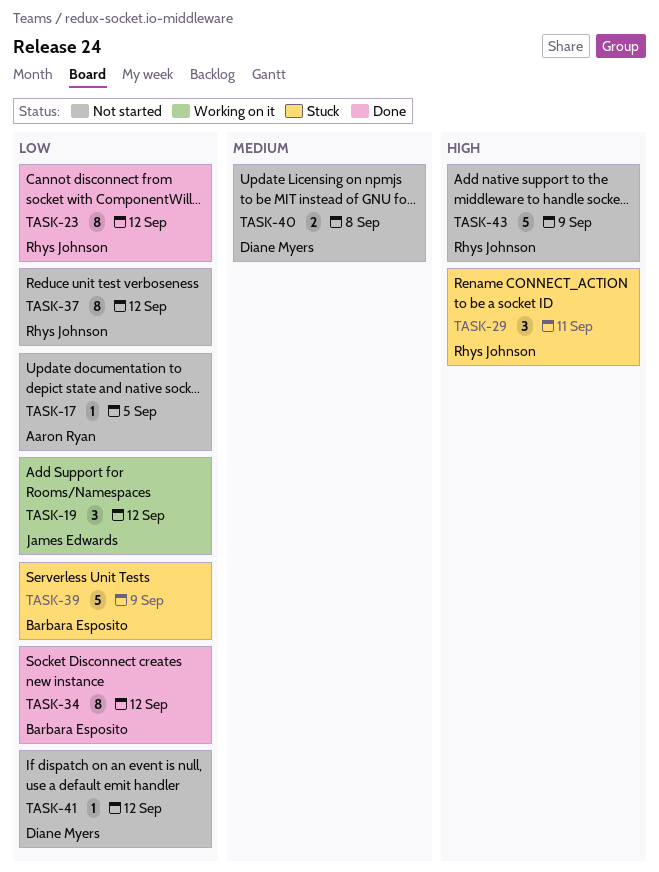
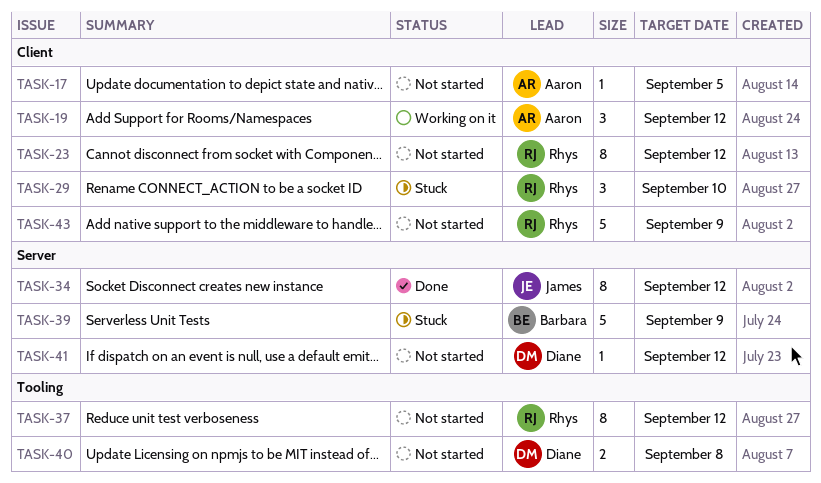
TASK-19, owner: James Edwards -> Aaron Ryan
TASK-23, status: Done -> Not started
TASK-29, due: Sep 11 -> Sep 10
TASK-34, owner: Barbara Esposito -> James Edwards

